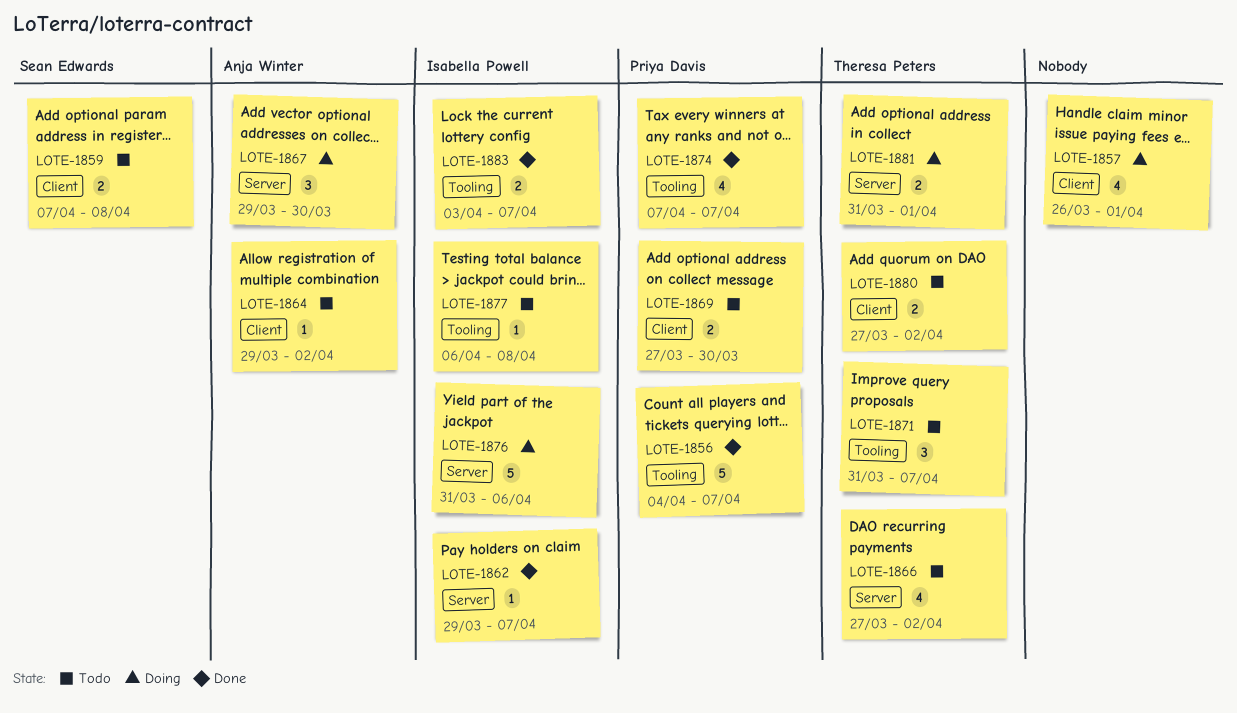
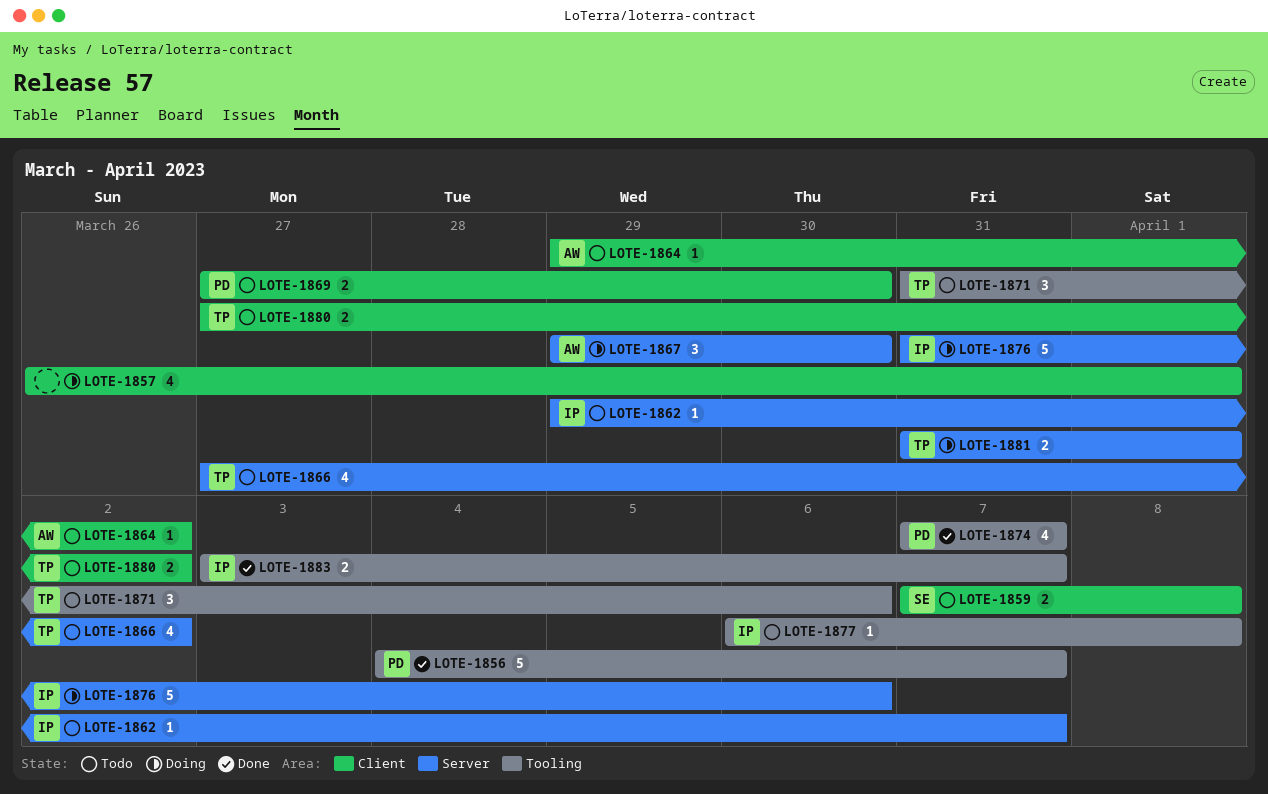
LOTE-1862, status: Done -> Todo
LOTE-1871, due: Apr 7 -> Apr 6

